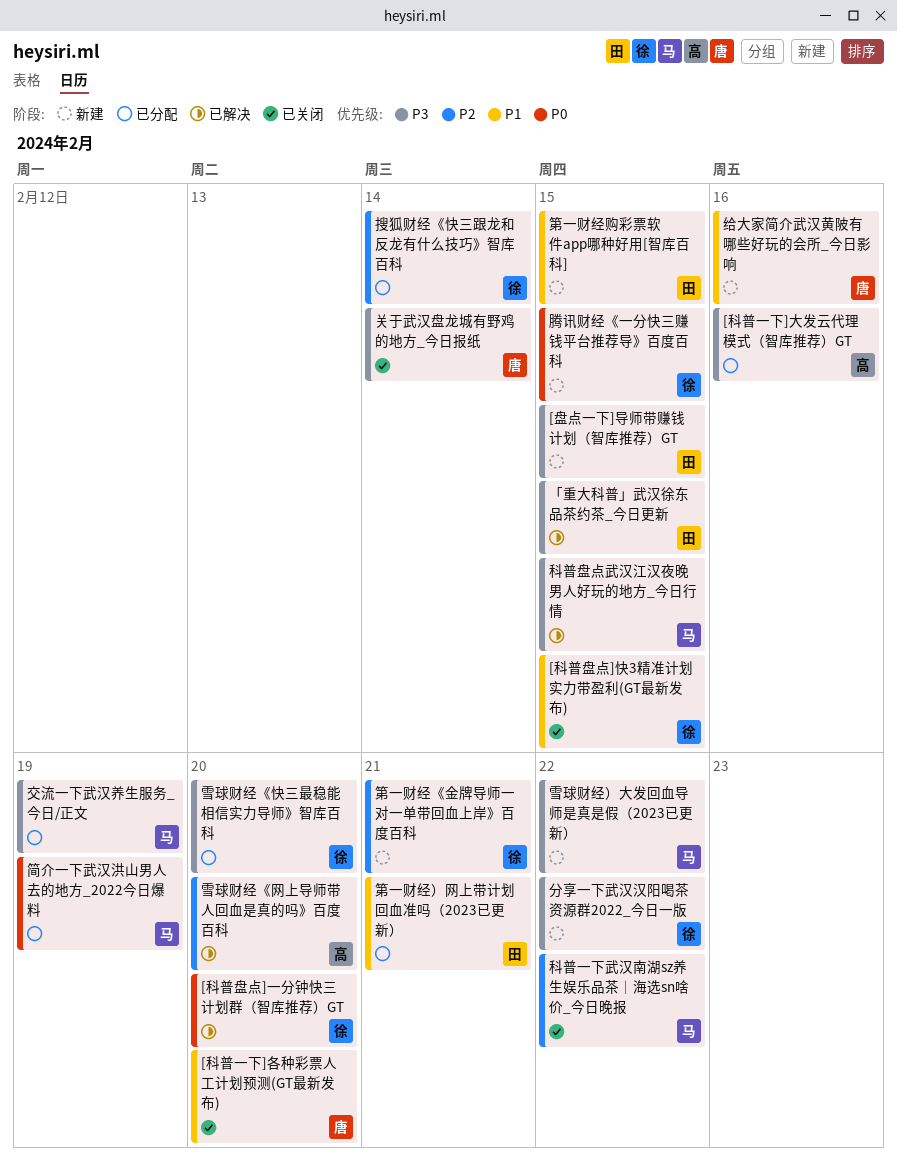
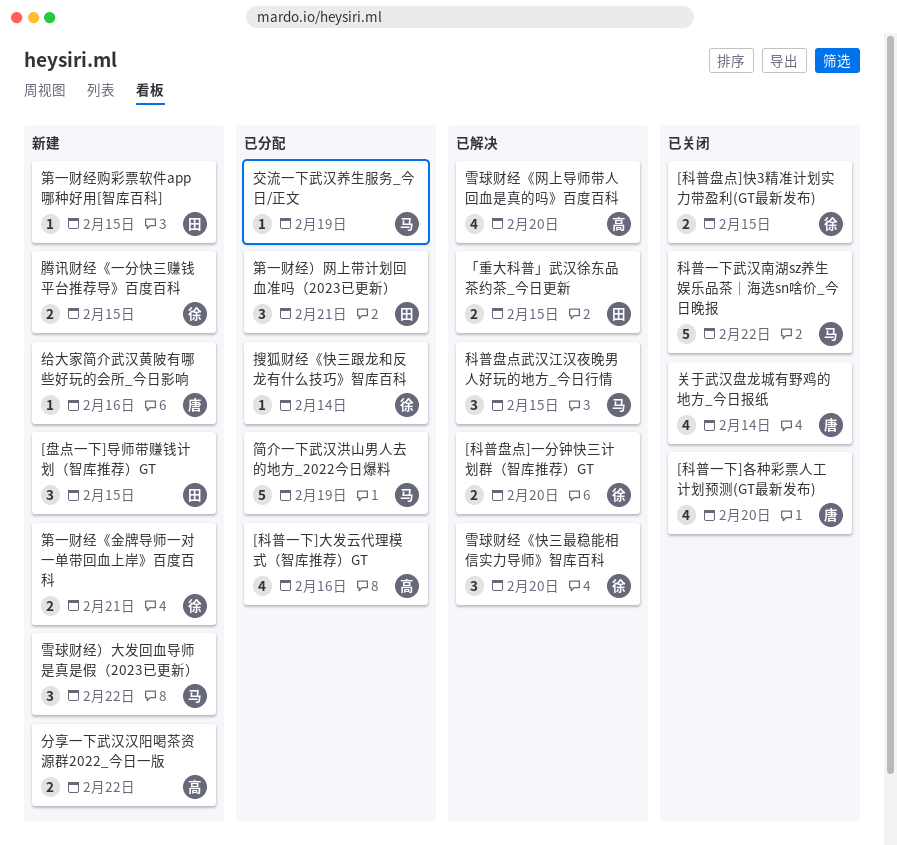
分享一下武汉汉阳喝茶资源群2022_今日一版, owner: 徐 -> 高
雪球财经《快三最稳能相信实力导师》智库百科, status: 已分配 -> 已解决

